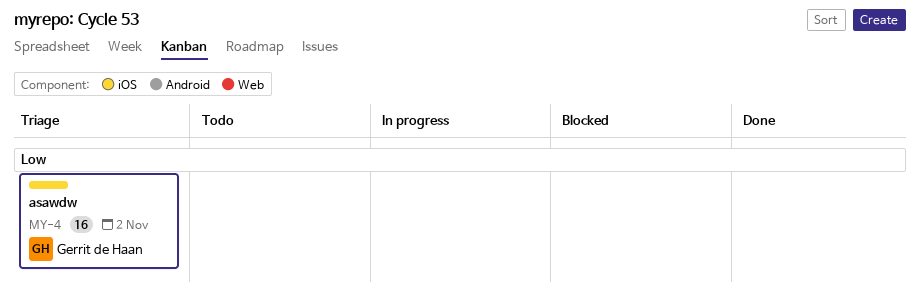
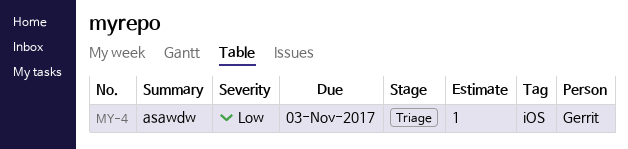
MY-4, estimate: 16 -> 1
MY-4, due: Nov 2 -> Nov 3

